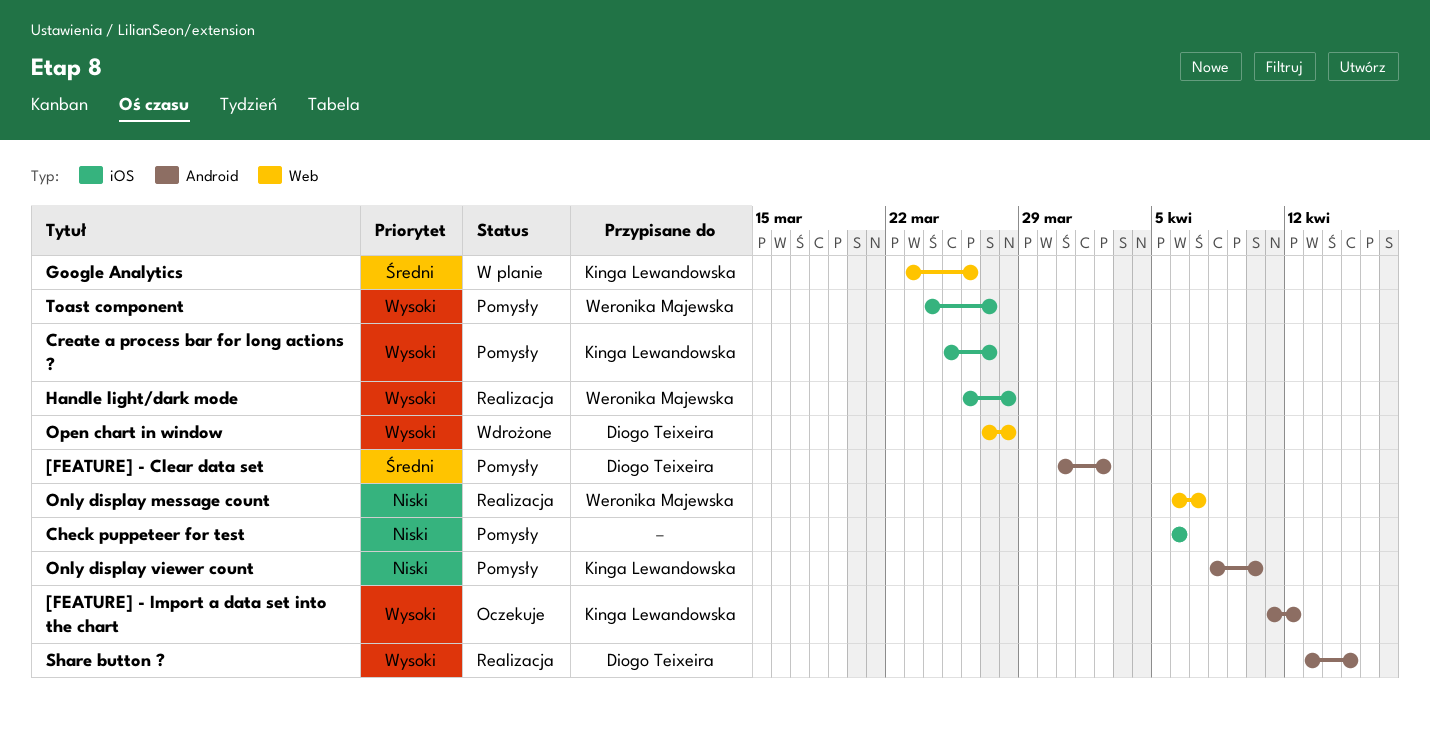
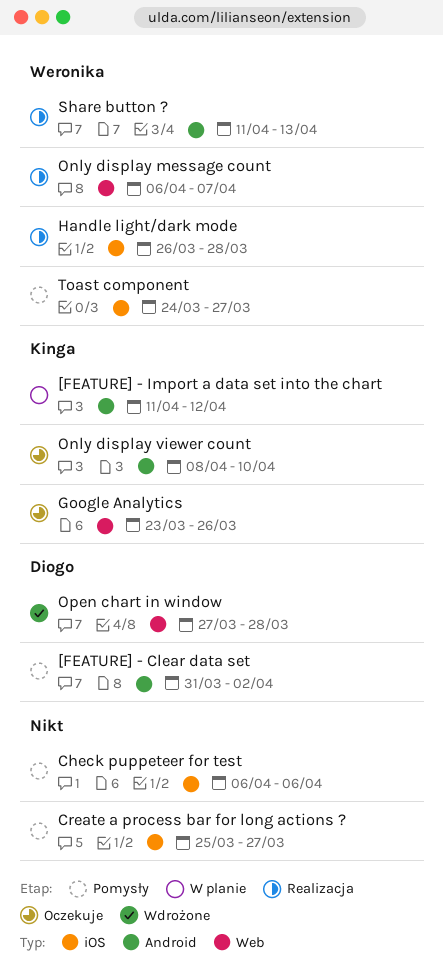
[FEATURE] - Import a data set into the chart, status: Oczekuje -> W planie
Create a process bar for long actions ?, owner: Kinga Lewandowska -> none
Google Analytics, status: W planie -> Oczekuje
Only display viewer count, status: Pomysły -> Oczekuje
Share button ?, owner: Diogo Teixeira -> Weronika Majewska
Share button ?, start: Apr 13 -> Apr 11
Share button ?, due: Apr 15 -> Apr 13

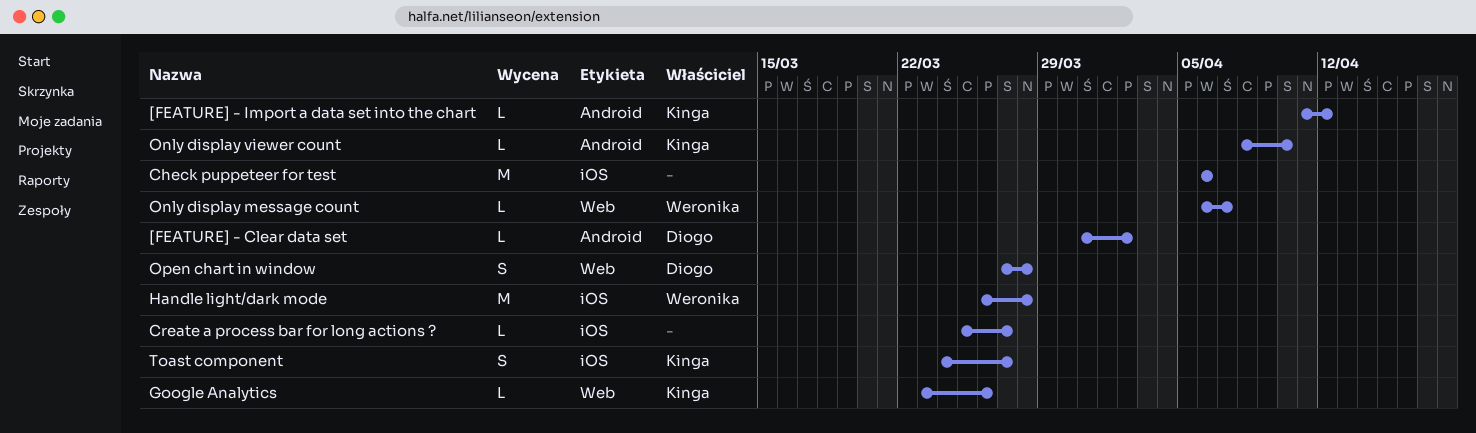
Share button ?: present -> none
Toast component, owner: Weronika -> Kinga

